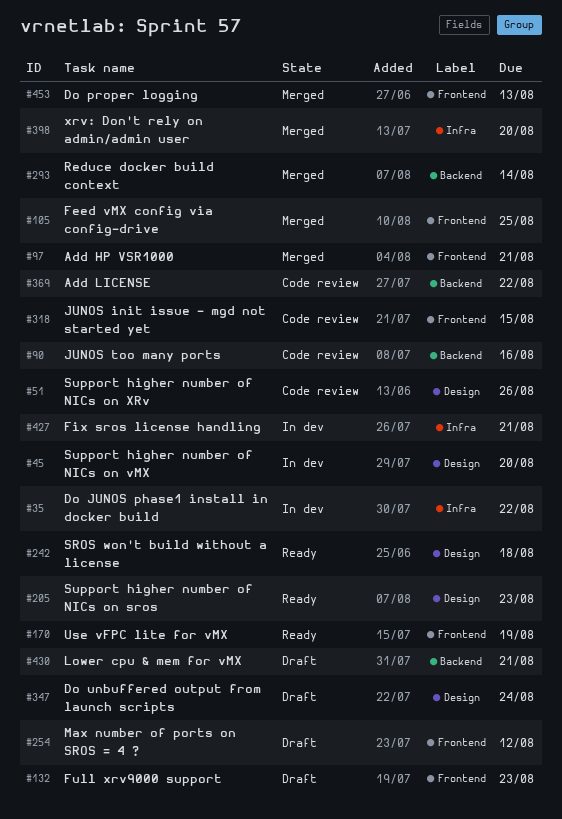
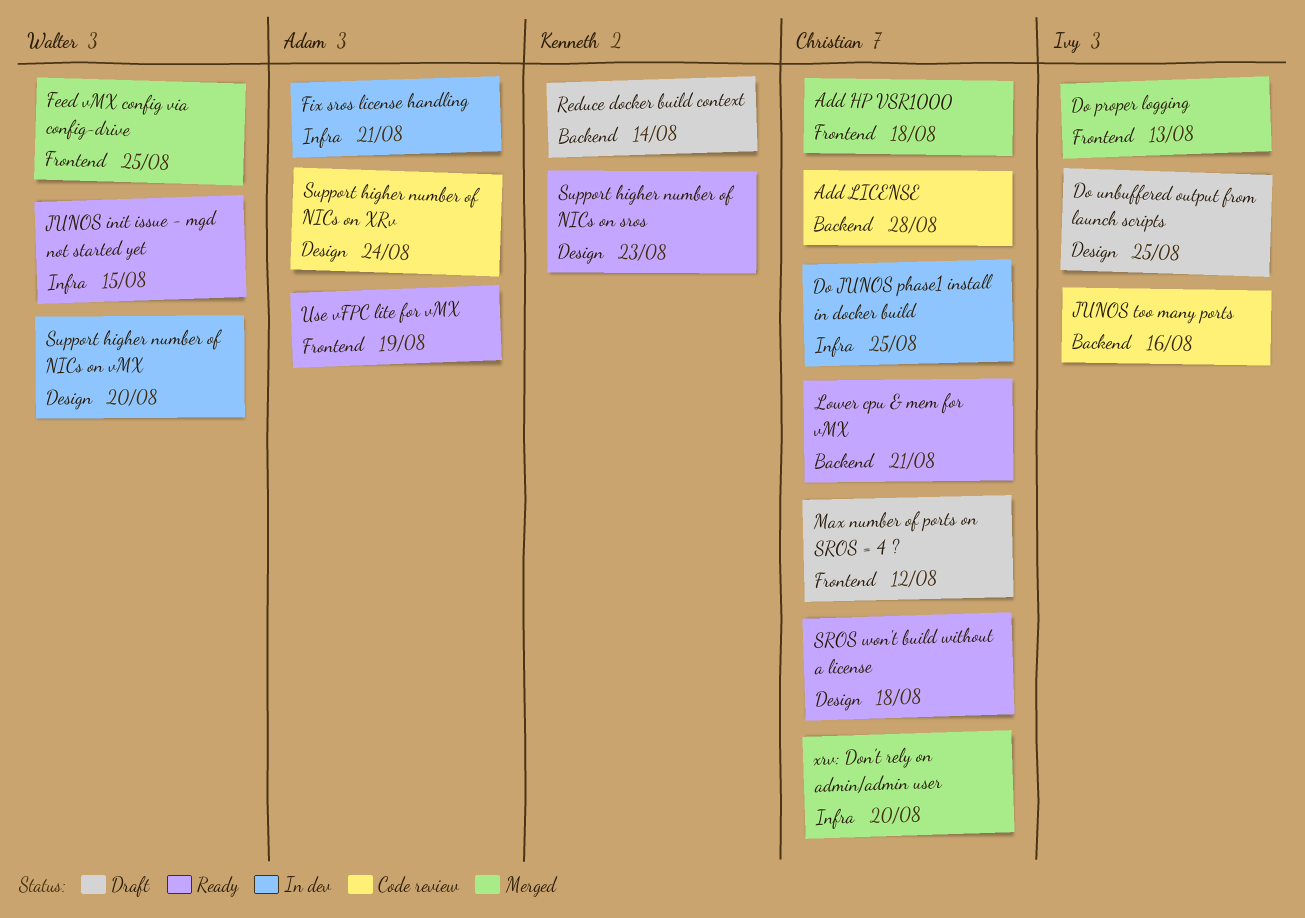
Add HP VSR1000, due: Aug 21 -> Aug 18
Add LICENSE, due: Aug 22 -> Aug 28
Do JUNOS phase1 install in docker build, due: Aug 22 -> Aug 25
Do unbuffered output from launch scripts, due: Aug 24 -> Aug 25
Full xrv9000 support: present -> none
JUNOS init issue - mgd not started yet, status: Code review -> Ready
JUNOS init issue - mgd not started yet, label: Frontend -> Infra
Lower cpu & mem for vMX, status: Draft -> Ready
Reduce docker build context, status: Merged -> Draft
Support higher number of NICs on XRv, due: Aug 26 -> Aug 24

